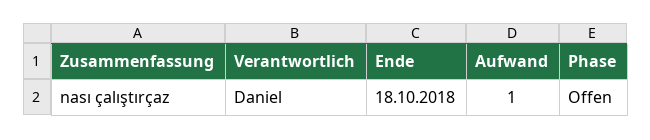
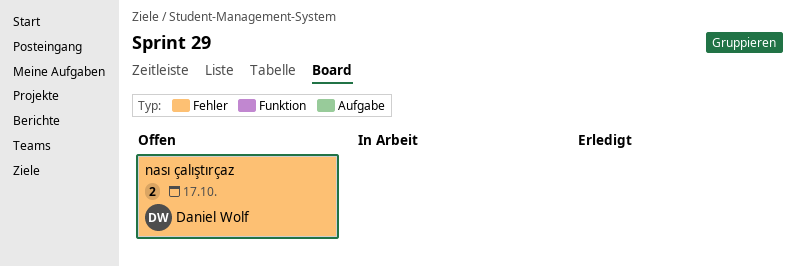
nası çalıştırçaz, estimate: 1 -> 2
nası çalıştırçaz, due: Oct 18 -> Oct 17

